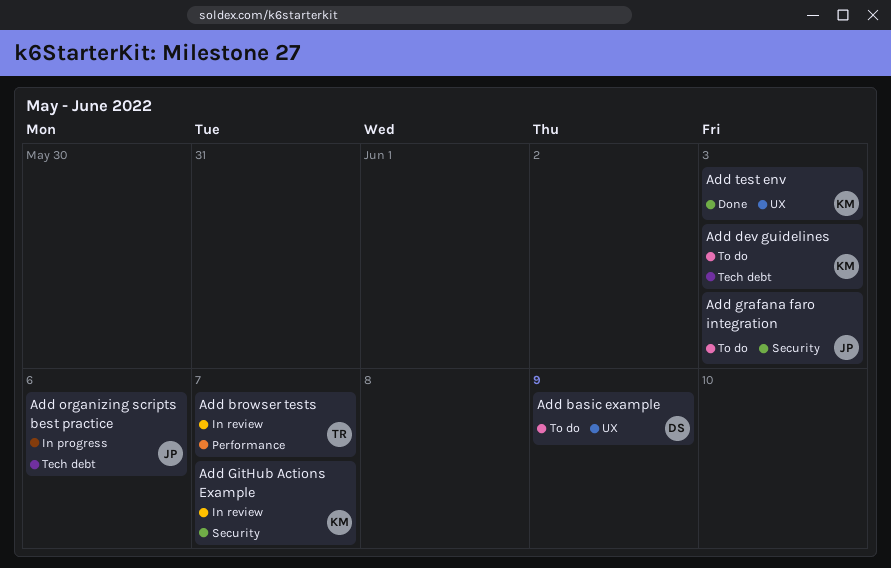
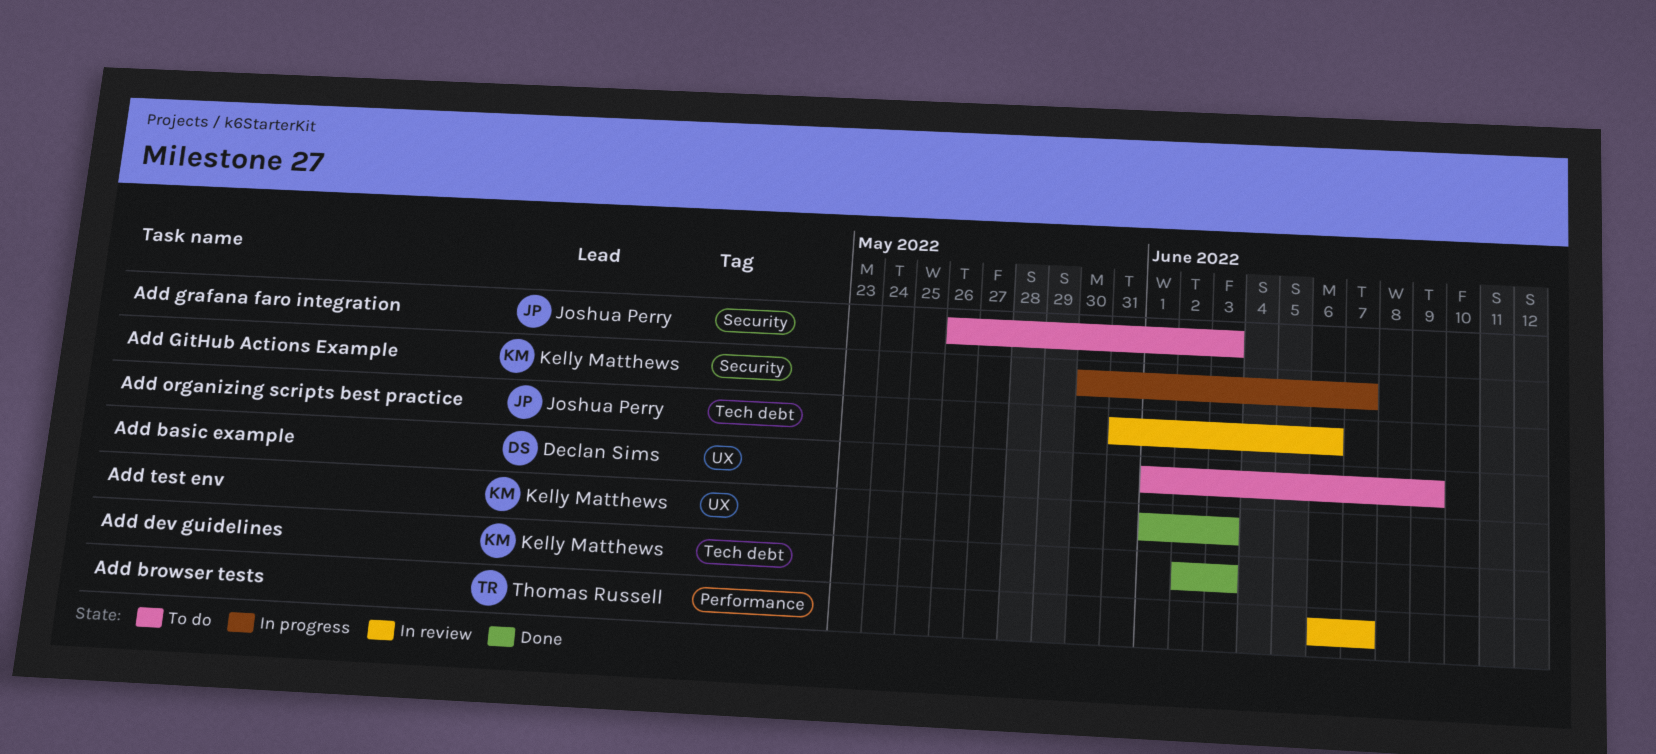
Add dev guidelines, status: To do -> Done
Add GitHub Actions Example, status: In review -> In progress
Add organizing scripts best practice, status: In progress -> In review

